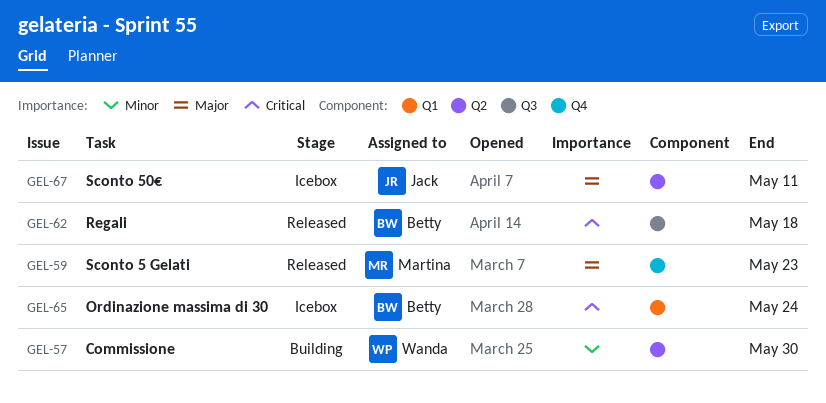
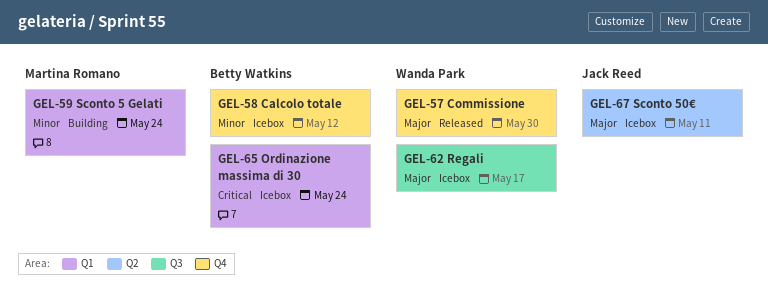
GEL-57, status: Building -> Released
GEL-57, priority: Minor -> Major
GEL-57, label: Q2 -> Q4
GEL-58: none -> present
GEL-59, status: Released -> Building
GEL-59, priority: Major -> Minor
GEL-59, label: Q4 -> Q1
GEL-59, due: May 23 -> May 24
GEL-62, status: Released -> Icebox
GEL-62, owner: Betty Watkins -> Wanda Park
GEL-62, priority: Critical -> Major
GEL-62, due: May 18 -> May 17

